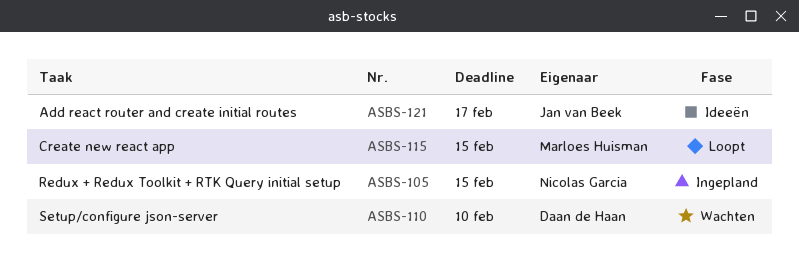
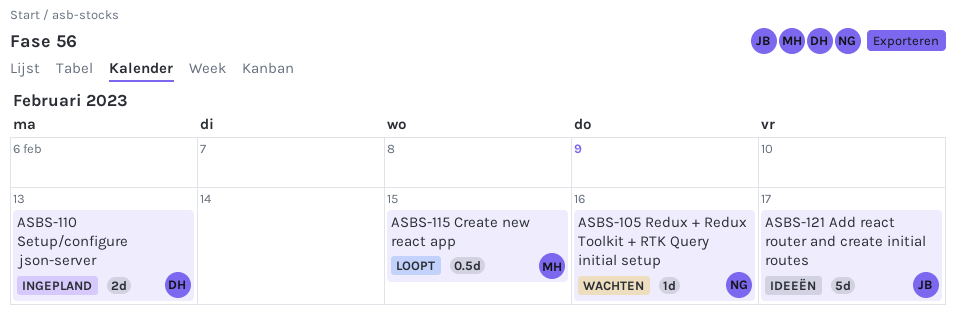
ASBS-105, status: Ingepland -> Wachten
ASBS-105, due: Feb 15 -> Feb 16
ASBS-110, status: Wachten -> Ingepland
ASBS-110, due: Feb 10 -> Feb 13

